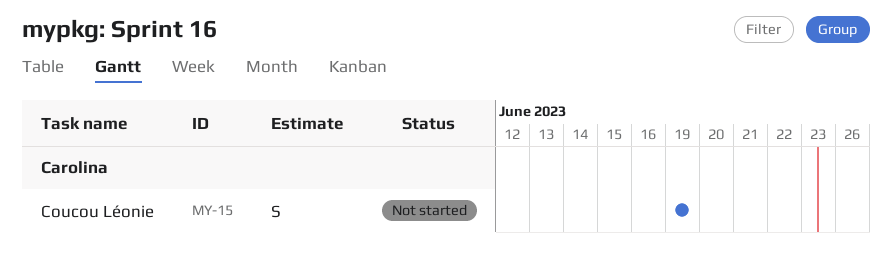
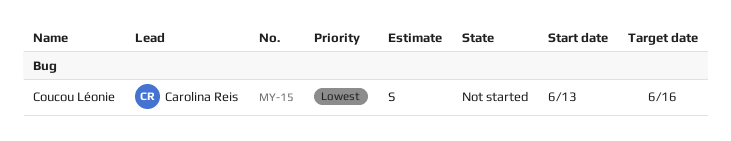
MY-15, start: Jun 19 -> Jun 13
MY-15, due: Jun 19 -> Jun 16

